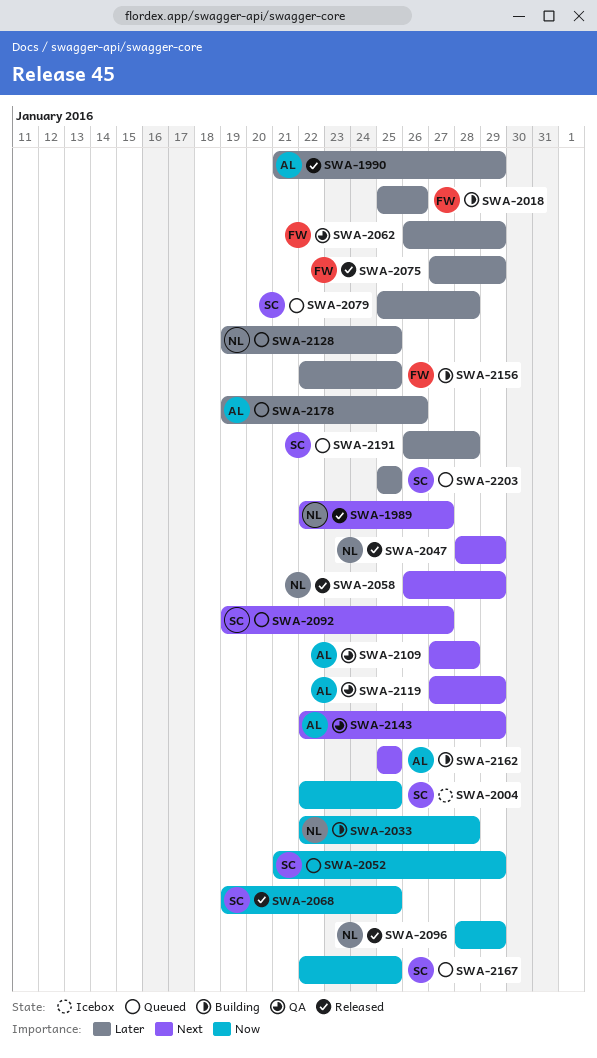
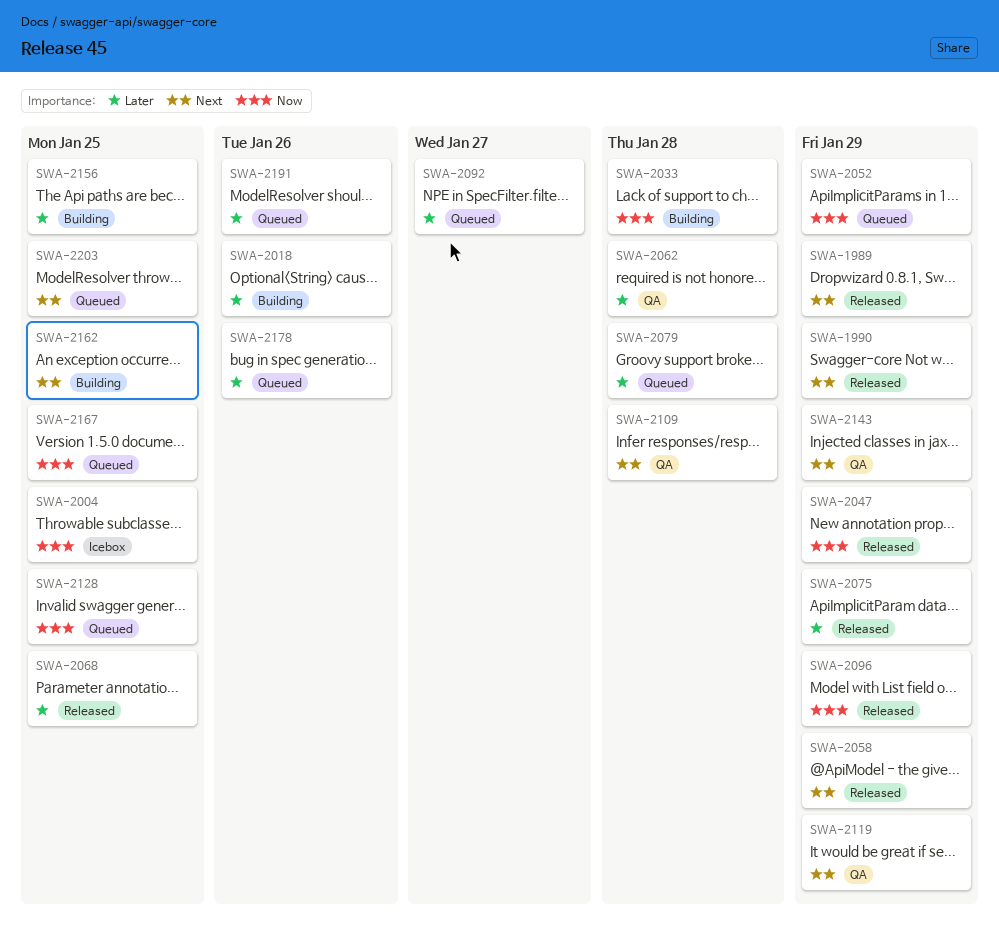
SWA-1989, due: Jan 27 -> Jan 29
SWA-1990, priority: Later -> Next
SWA-2047, priority: Next -> Now
SWA-2062, due: Jan 29 -> Jan 28
SWA-2068, priority: Now -> Later
SWA-2092, priority: Next -> Later
SWA-2128, priority: Later -> Now
SWA-2191, due: Jan 28 -> Jan 26
SWA-2203, priority: Later -> Next

